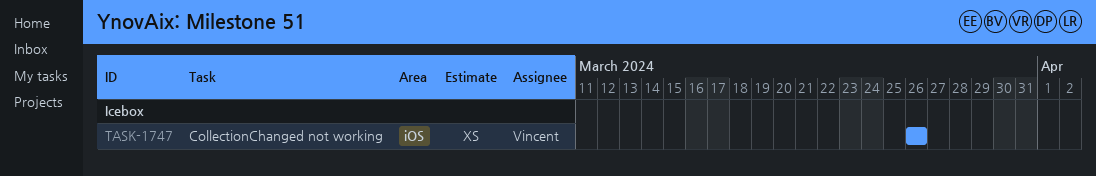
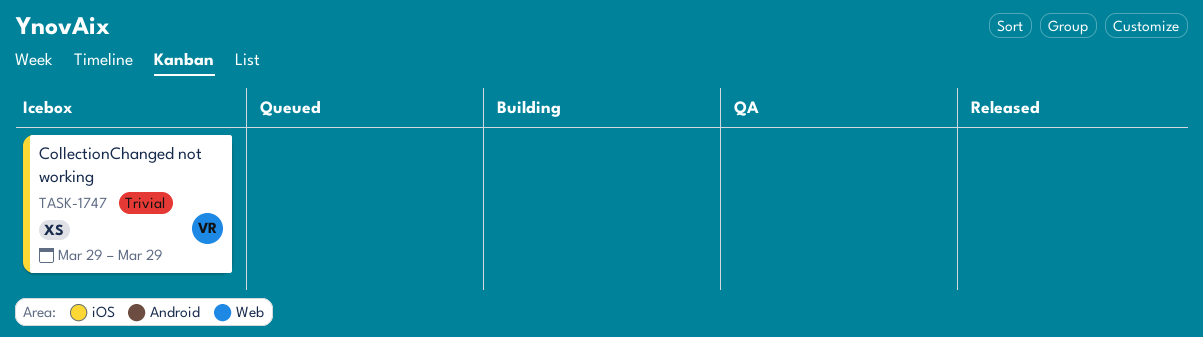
TASK-1747, start: Mar 26 -> Mar 29
TASK-1747, due: Mar 26 -> Mar 29

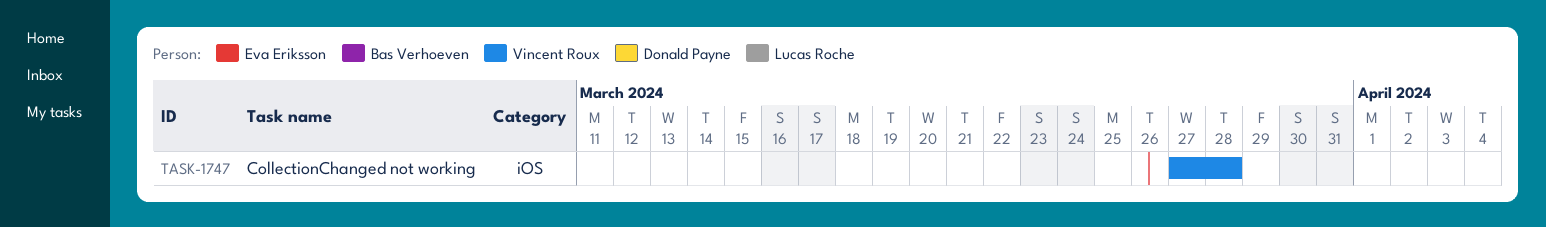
TASK-1747, start: Mar 29 -> Mar 27
TASK-1747, due: Mar 29 -> Mar 28

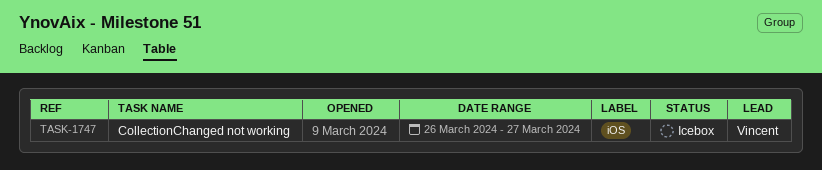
TASK-1747, start: Mar 27 -> Mar 26
TASK-1747, due: Mar 28 -> Mar 27

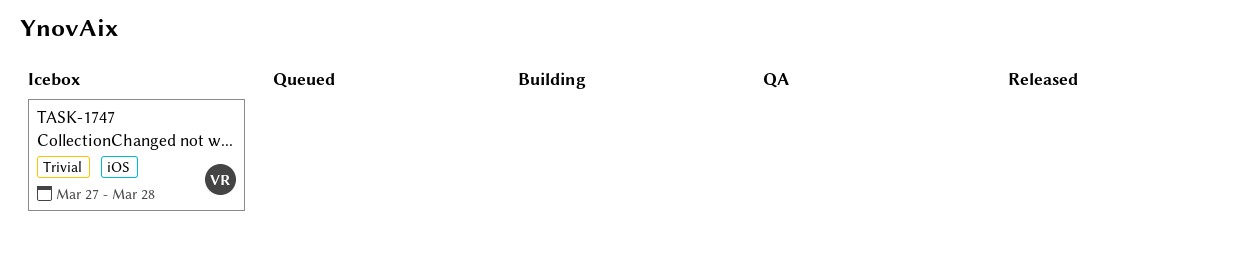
TASK-1747, start: Mar 26 -> Mar 27
TASK-1747, due: Mar 27 -> Mar 28

